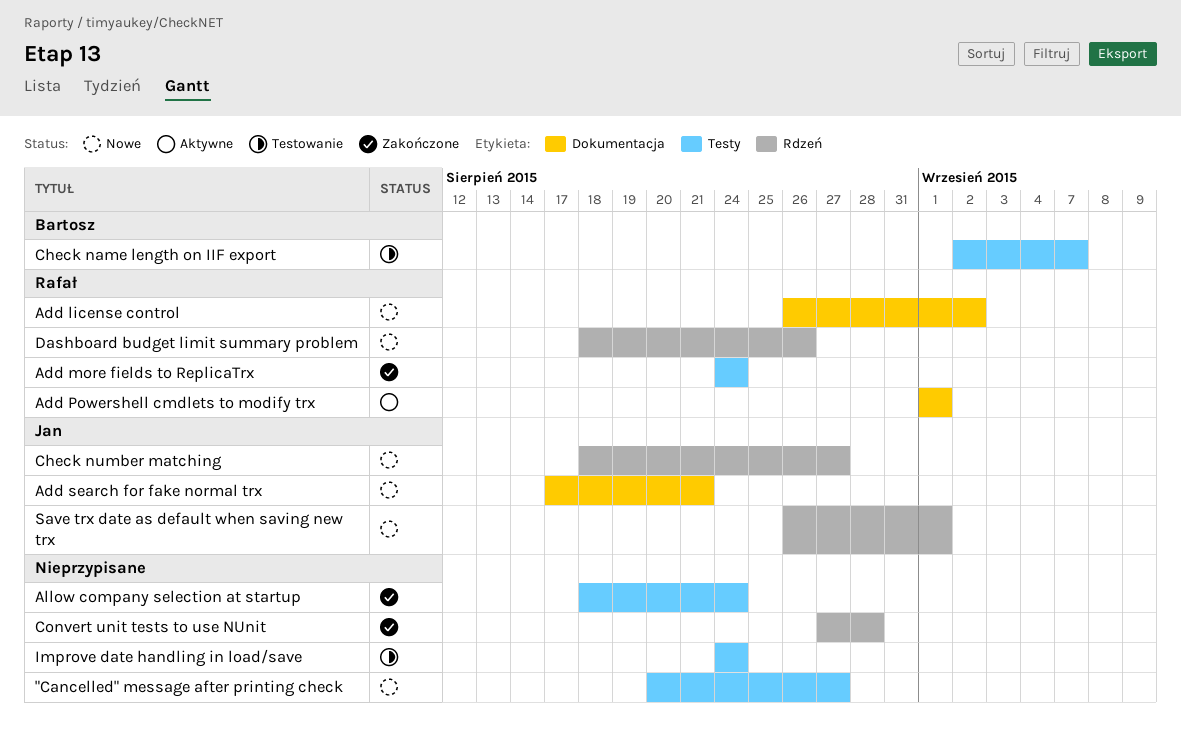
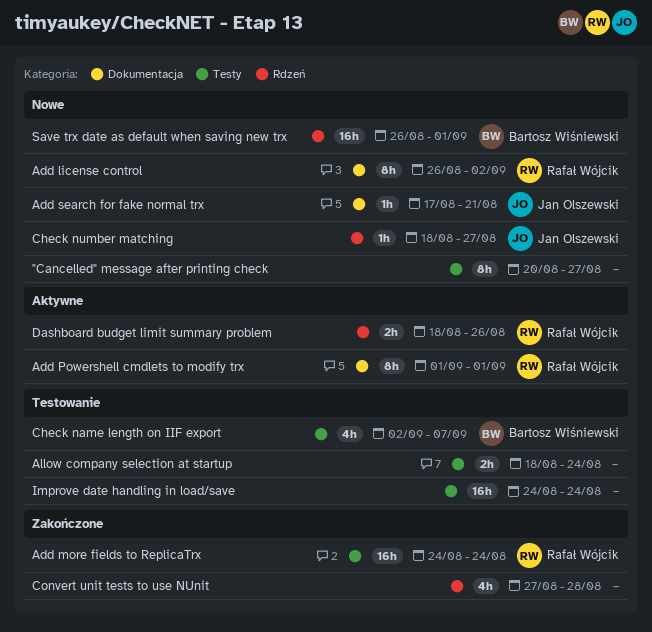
Allow company selection at startup, status: Zakończone -> Testowanie
Dashboard budget limit summary problem, status: Nowe -> Aktywne
Save trx date as default when saving new trx, owner: Jan Olszewski -> Bartosz Wiśniewski

